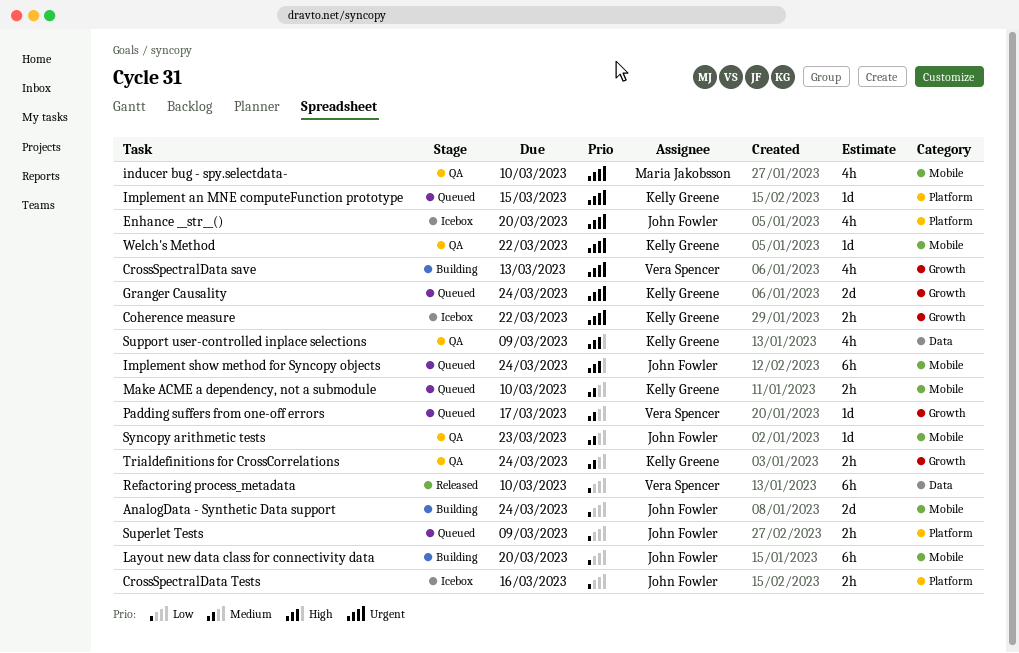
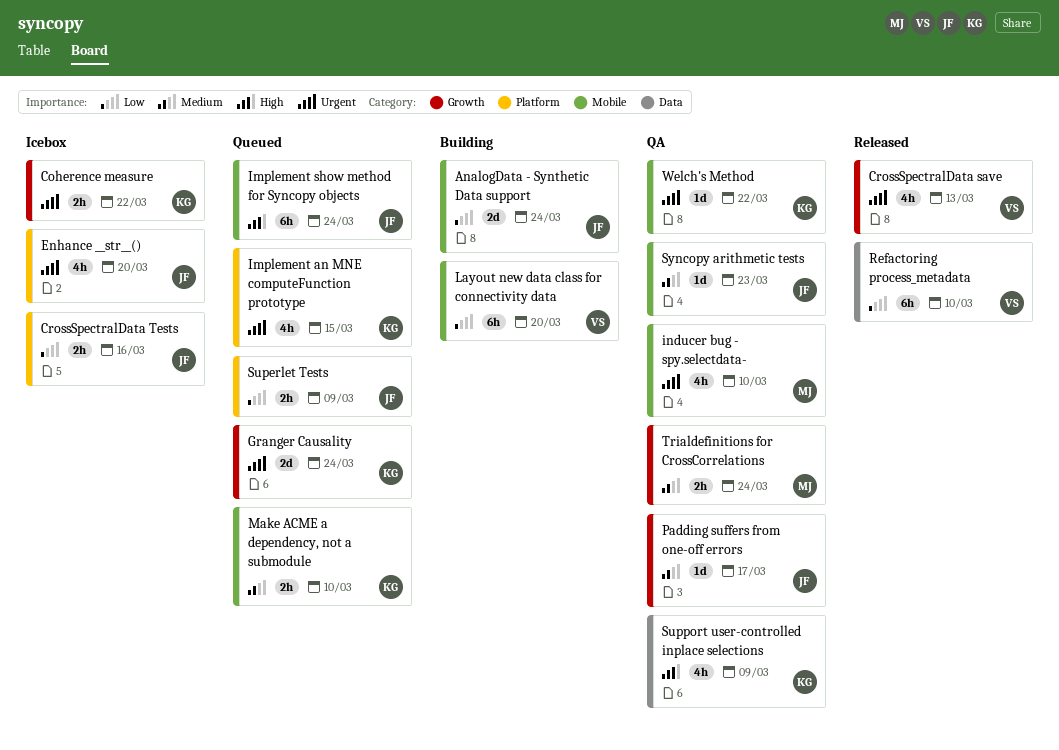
CrossSpectralData save, status: Building -> Released
Implement an MNE computeFunction prototype, estimate: 1d -> 4h
Layout new data class for connectivity data, owner: John Fowler -> Vera Spencer
Padding suffers from one-off errors, status: Queued -> QA
Padding suffers from one-off errors, owner: Vera Spencer -> John Fowler
Trialdefinitions for CrossCorrelations, owner: Kelly Greene -> Maria Jakobsson

